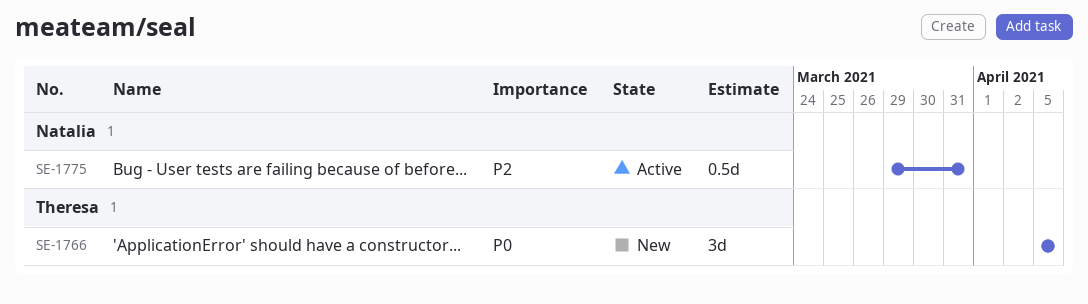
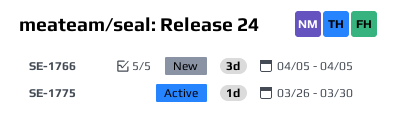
SE-1775, estimate: 0.5d -> 1d
SE-1775, start: Mar 29 -> Mar 26
SE-1775, due: Mar 31 -> Mar 30

